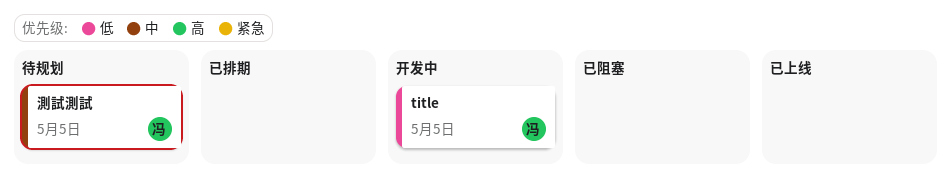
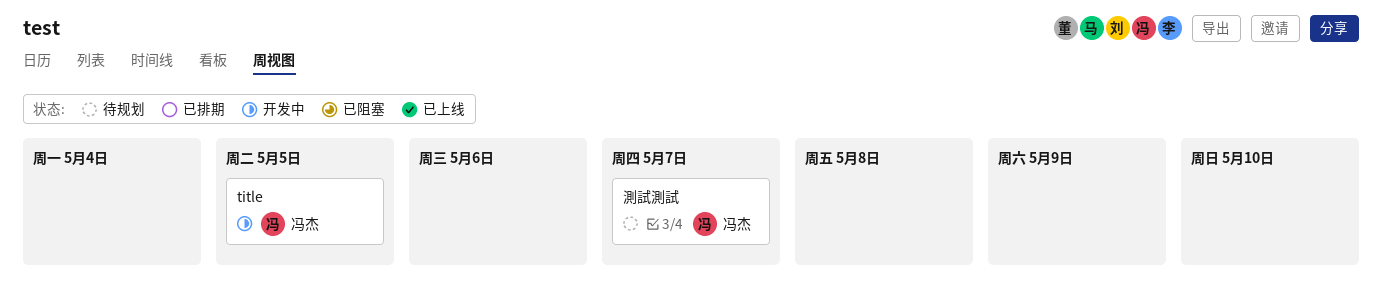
測試測試, due: May 5 -> May 7

